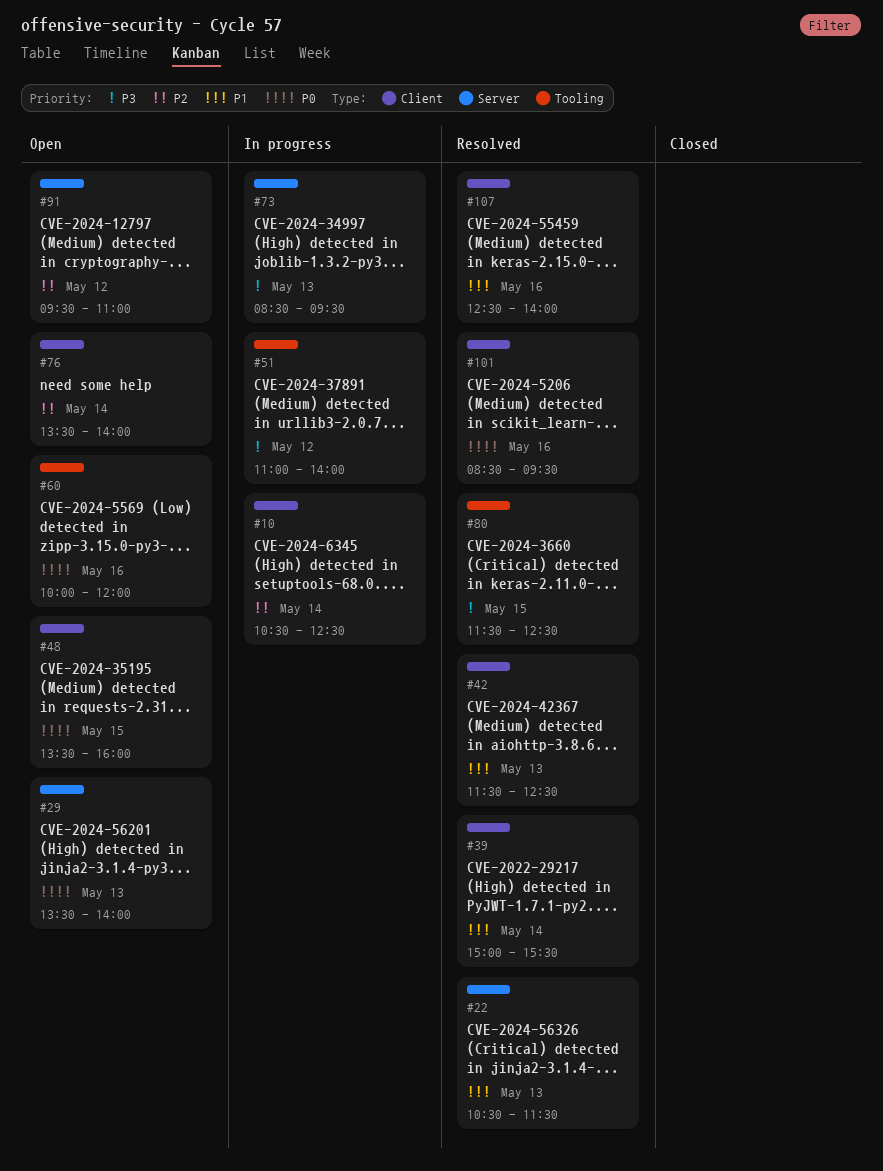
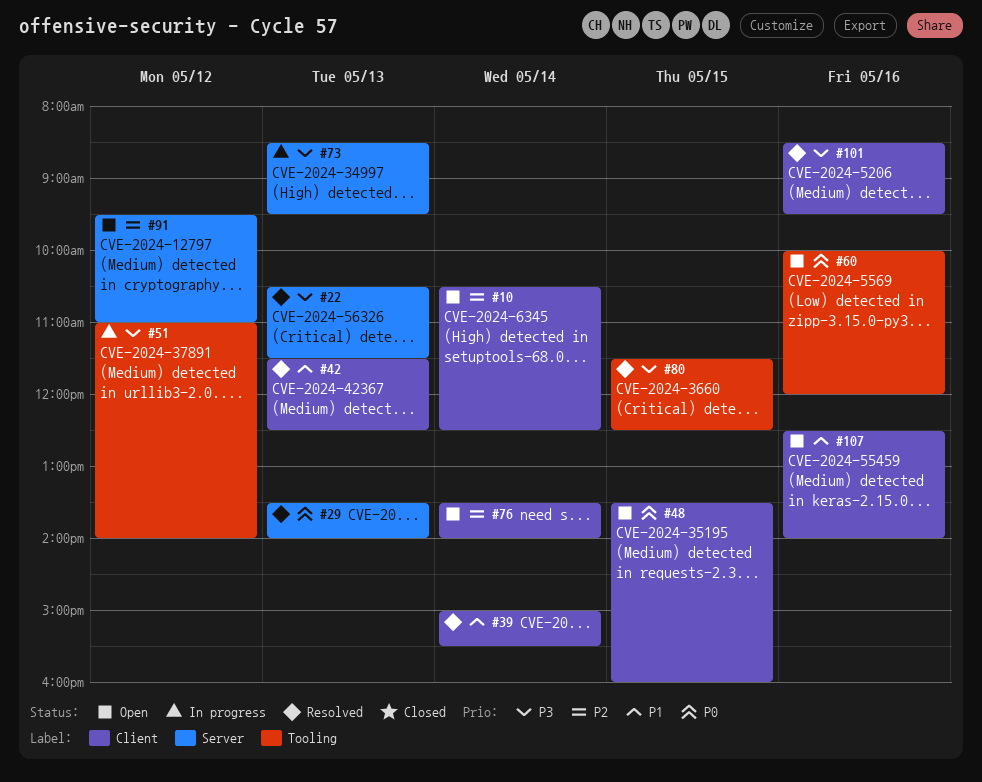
#10, status: In progress -> Open
#22, priority: P1 -> P3
#29, status: Open -> Resolved
#101, priority: P0 -> P3
#107, status: Resolved -> Open

